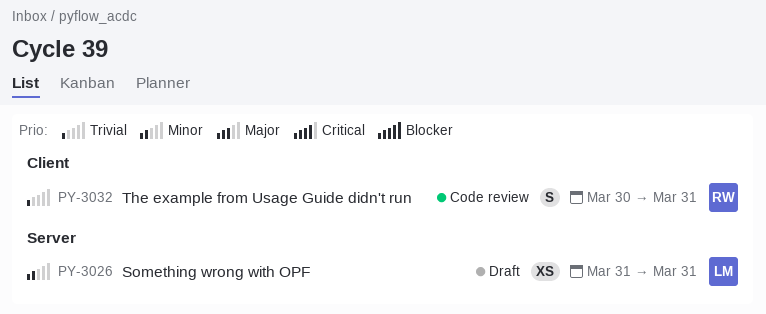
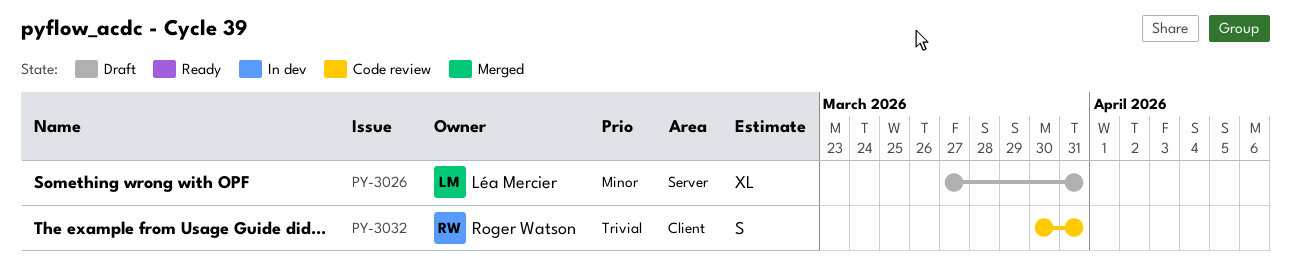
PY-3026, estimate: XS -> XL
PY-3026, start: Mar 31 -> Mar 27

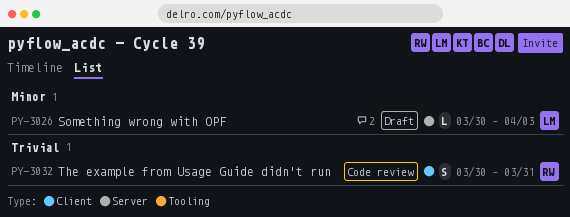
PY-3026, estimate: XL -> L
PY-3026, start: Mar 27 -> Mar 30
PY-3026, due: Mar 31 -> Apr 3

